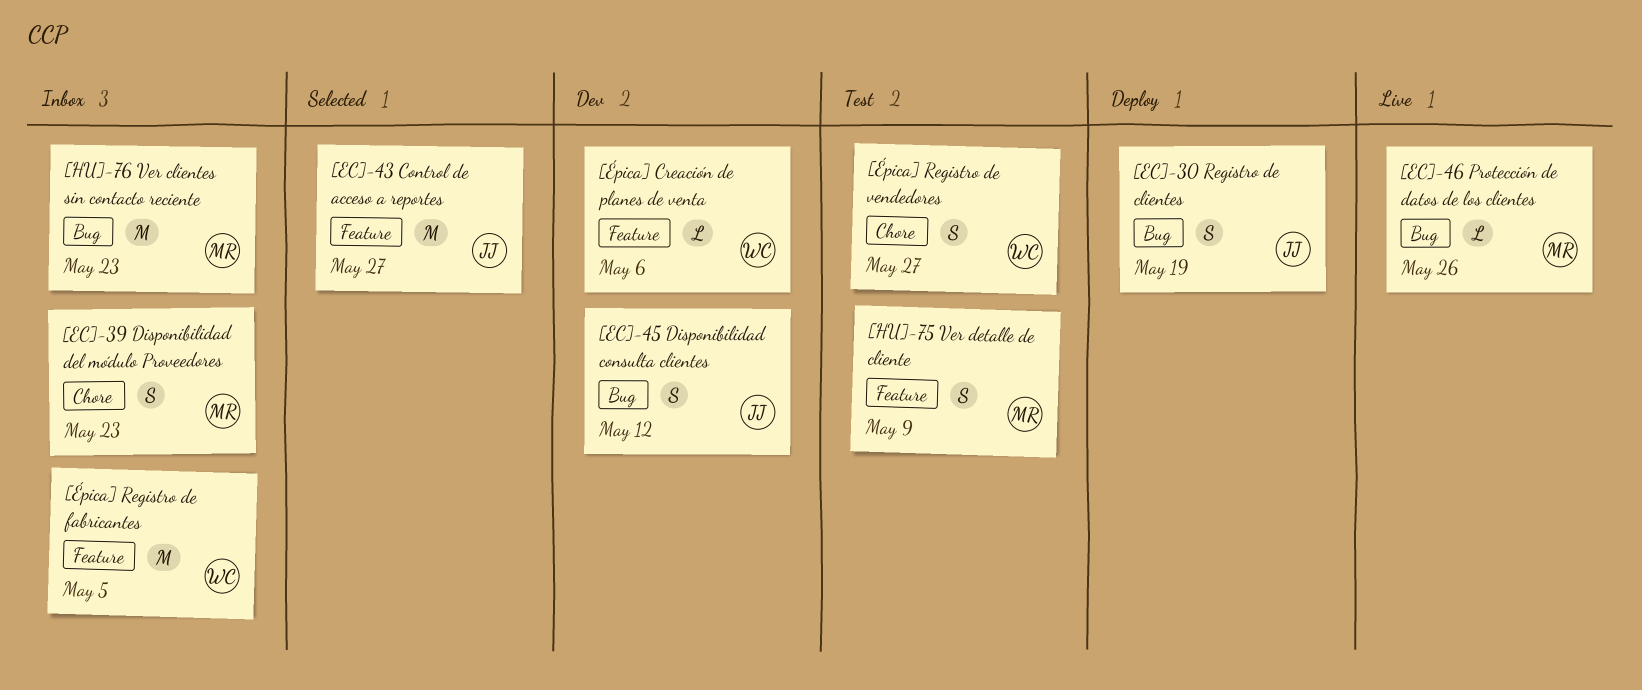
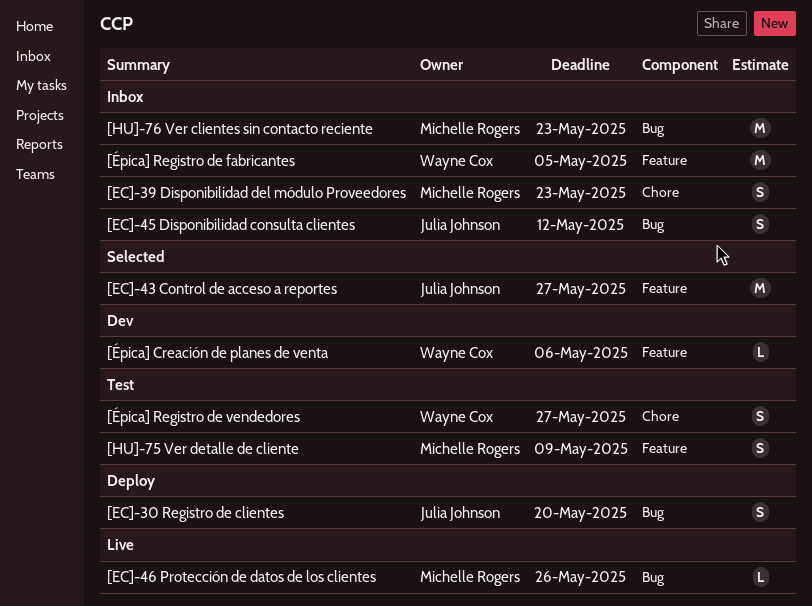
[EC]-30 Registro de clientes, due: May 19 -> May 20
[EC]-45 Disponibilidad consulta clientes, status: Dev -> Inbox

